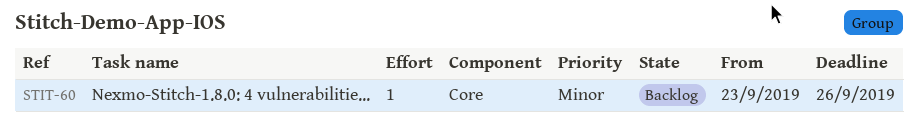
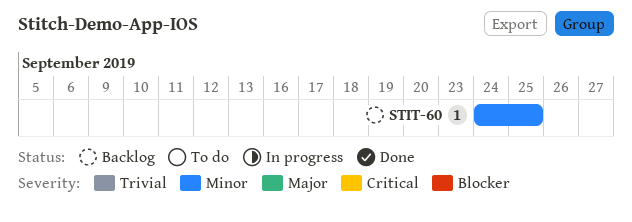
STIT-60, start: Sep 23 -> Sep 24
STIT-60, due: Sep 26 -> Sep 25

